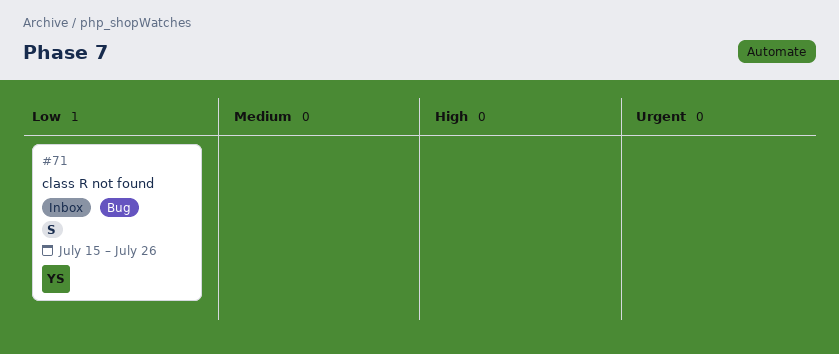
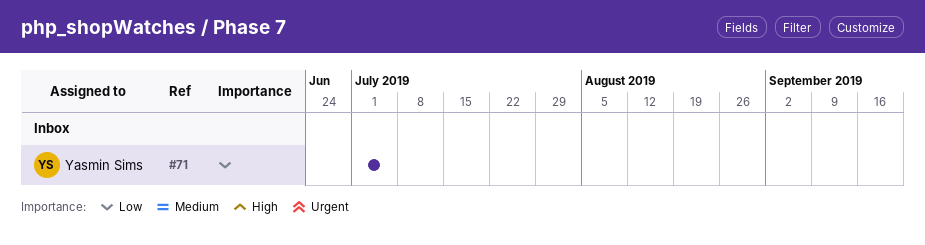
#71, start: Jul 15 -> Jul 1
#71, due: Jul 26 -> Jul 5

